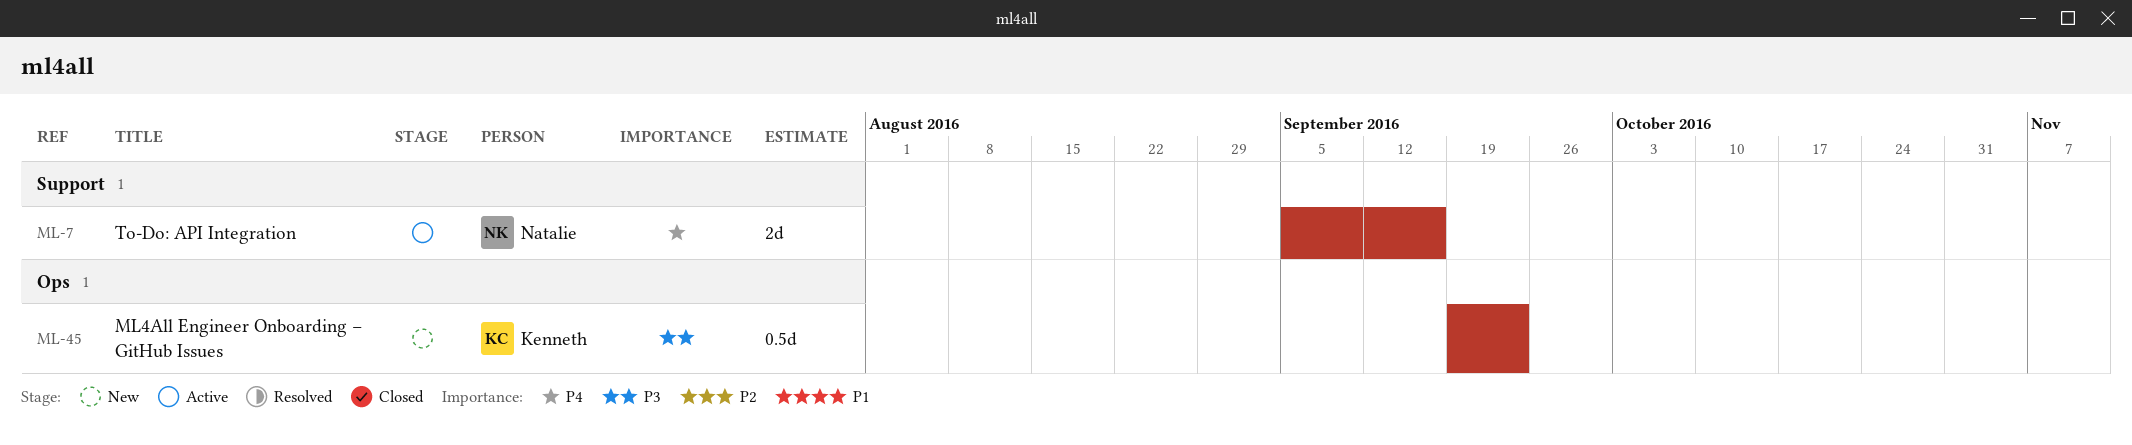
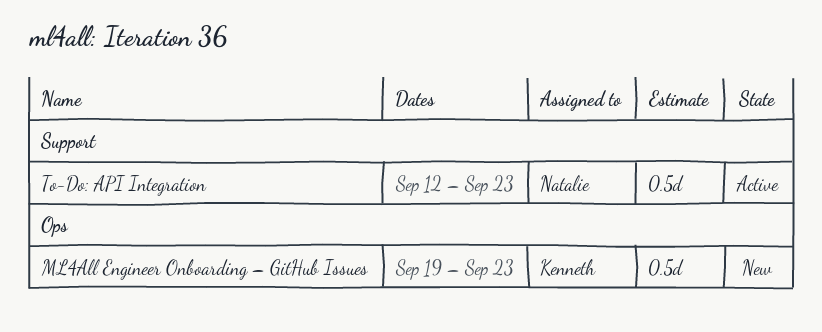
To-Do: API Integration, estimate: 2d -> 0.5d
To-Do: API Integration, start: Sep 5 -> Sep 12
To-Do: API Integration, due: Sep 16 -> Sep 23

